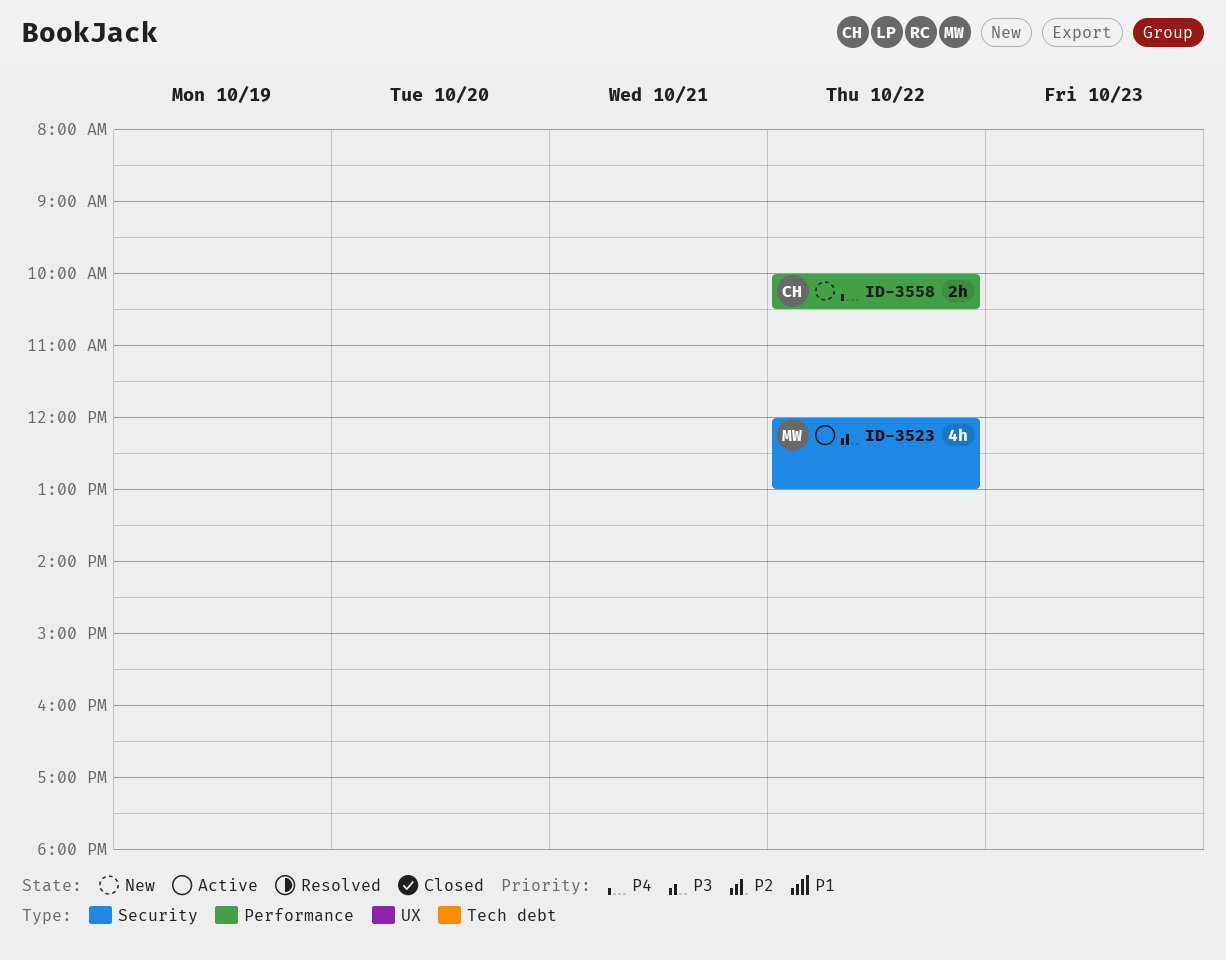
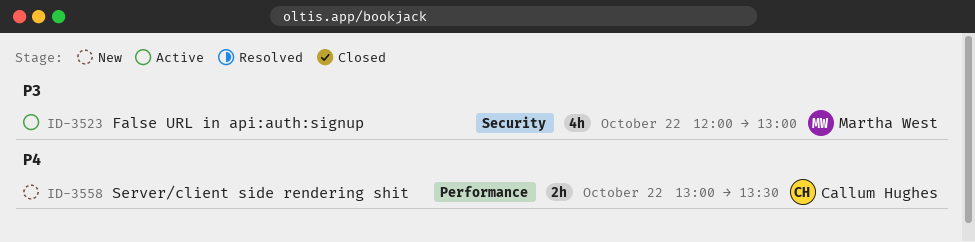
ID-3558, begins: 10:00 -> 13:00
ID-3558, ends: 10:30 -> 13:30

